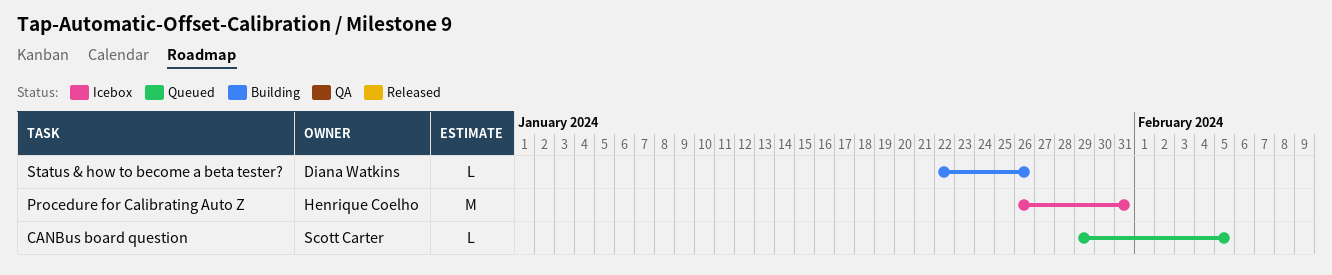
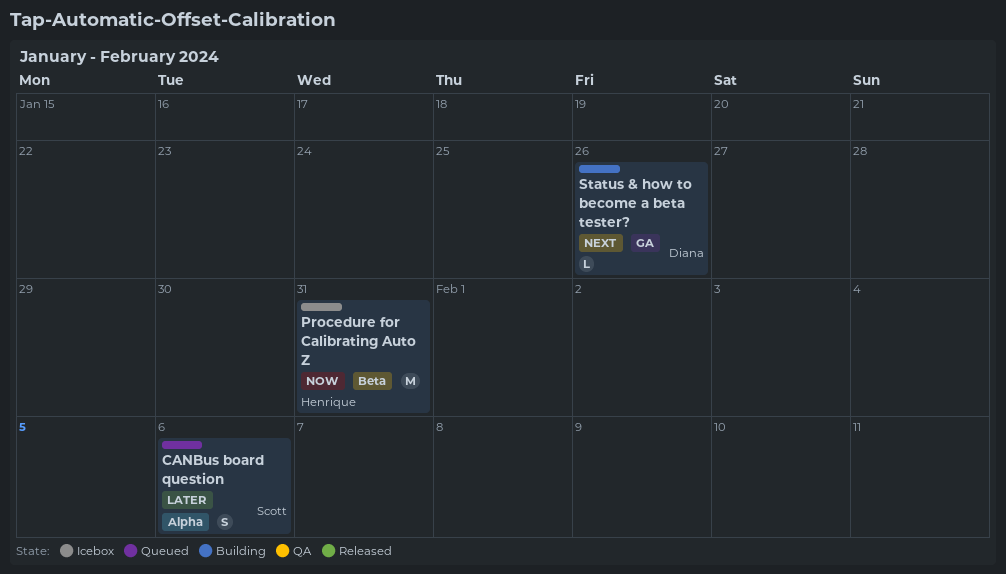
CANBus board question, estimate: L -> S
CANBus board question, due: Feb 5 -> Feb 6

